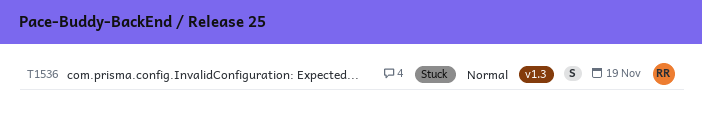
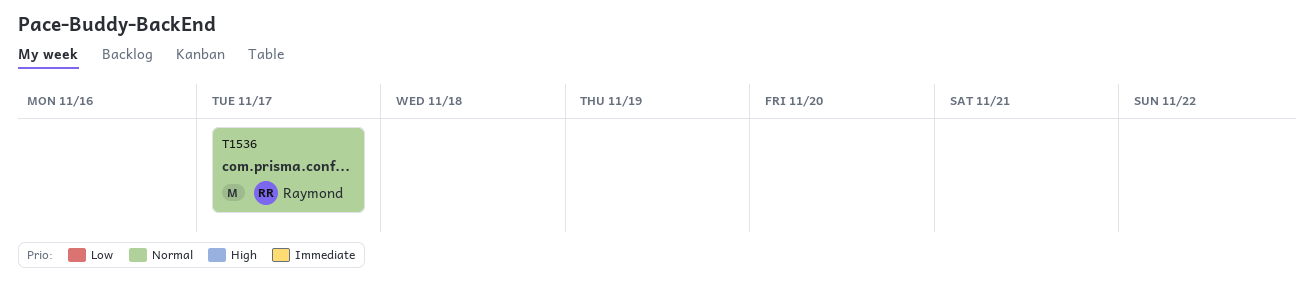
T1536, estimate: S -> M
T1536, due: Nov 19 -> Nov 17

